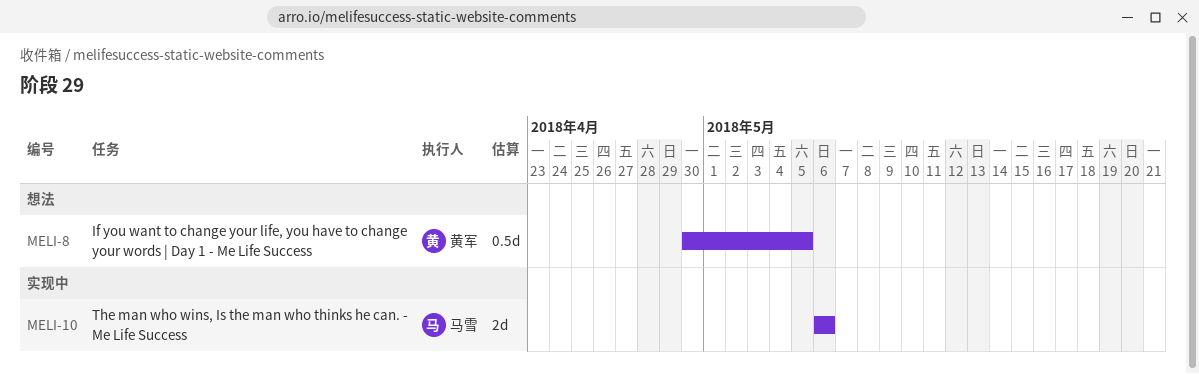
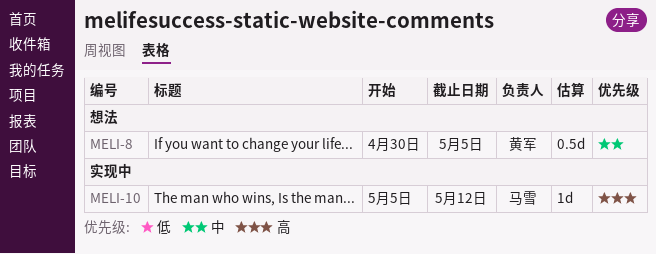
MELI-10, estimate: 2d -> 1d
MELI-10, start: May 6 -> May 5
MELI-10, due: May 6 -> May 12

